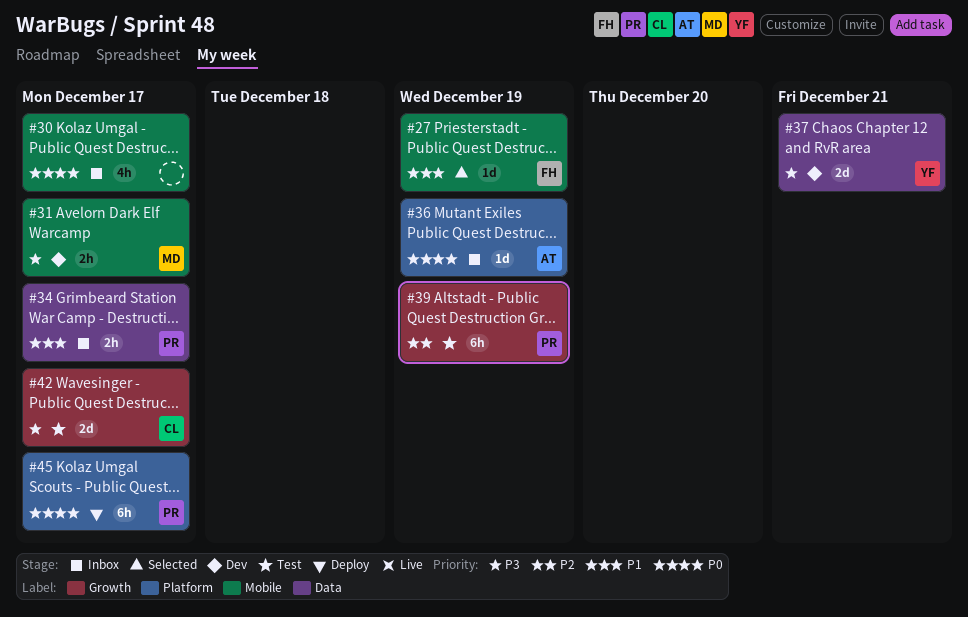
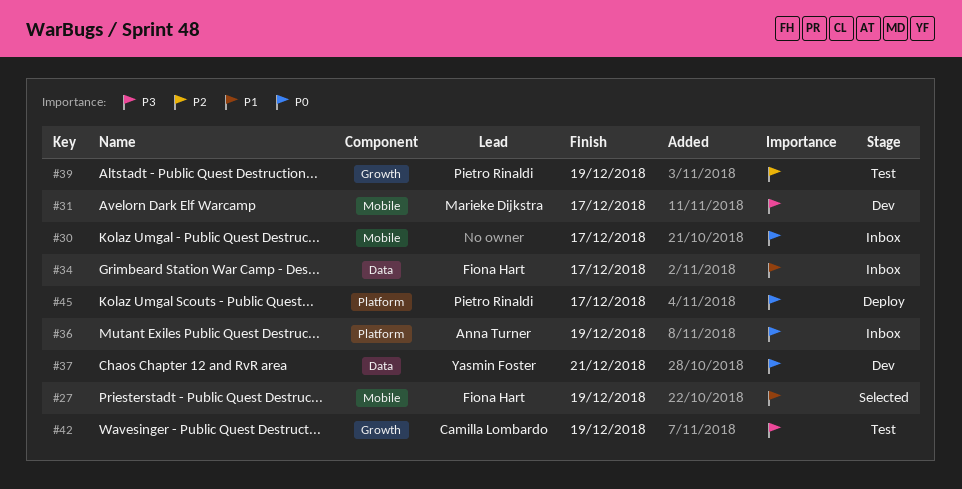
#34, owner: Pietro Rinaldi -> Fiona Hart
#37, priority: P3 -> P0
#42, due: Dec 17 -> Dec 19

